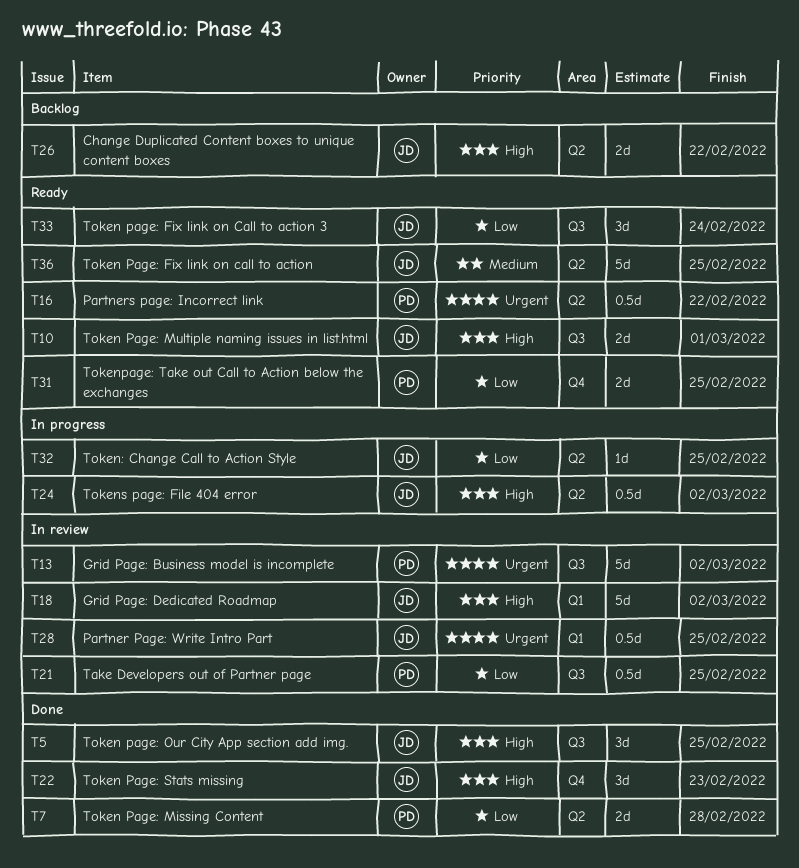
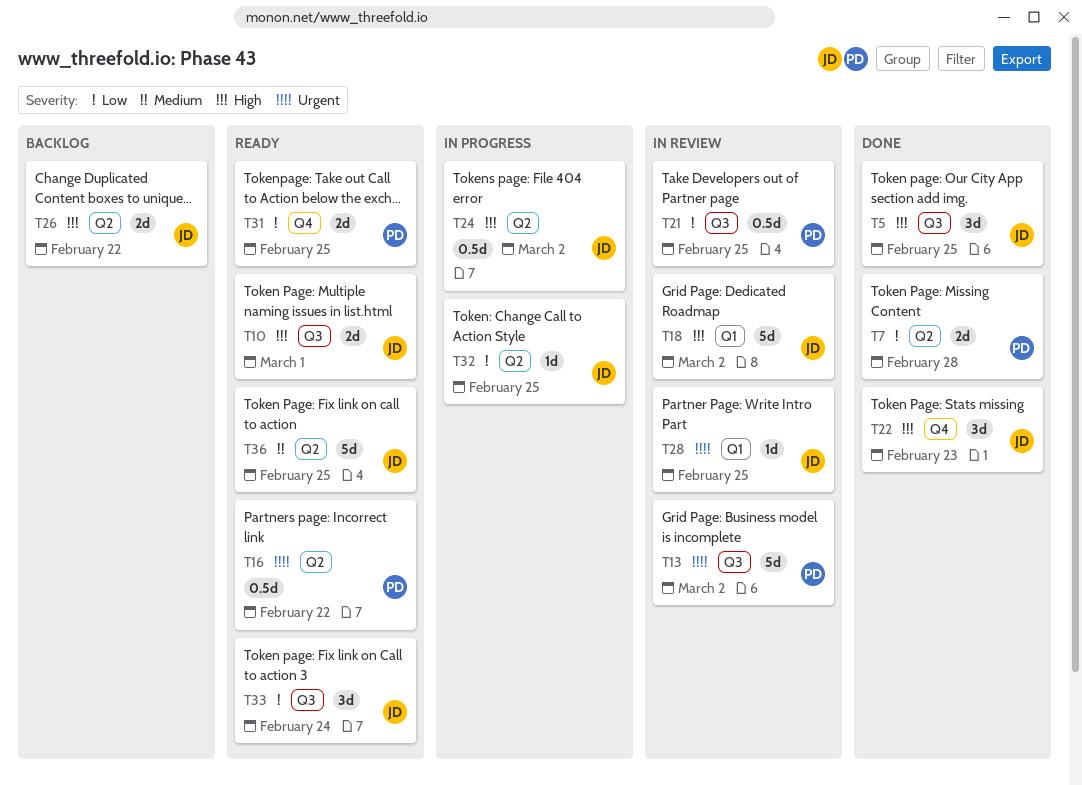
T28, estimate: 0.5d -> 1d

